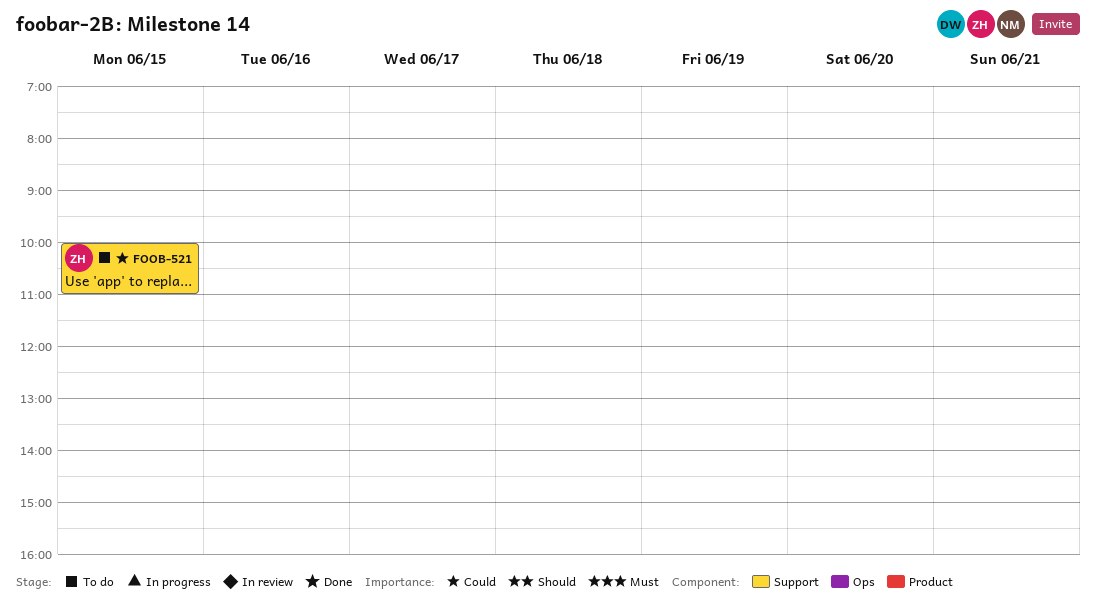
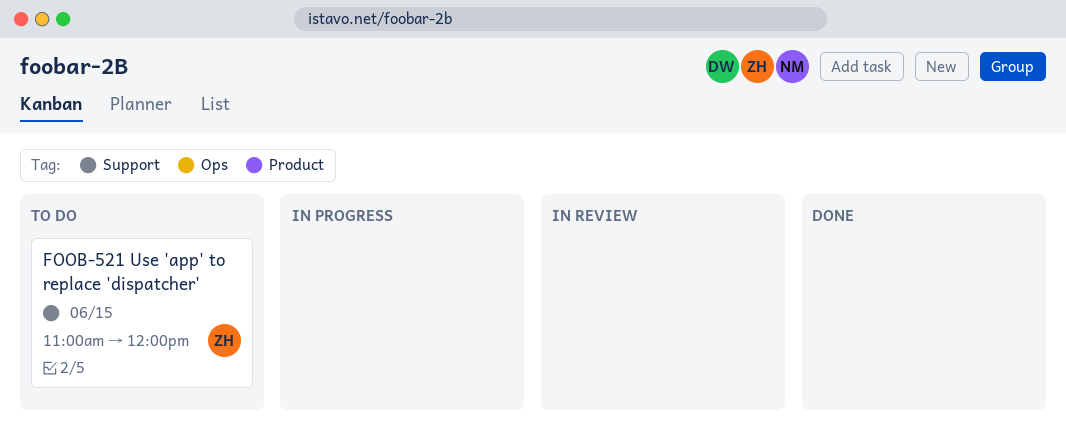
FOOB-521, begins: 10:00 -> 11:00
FOOB-521, ends: 11:00 -> 12:00

